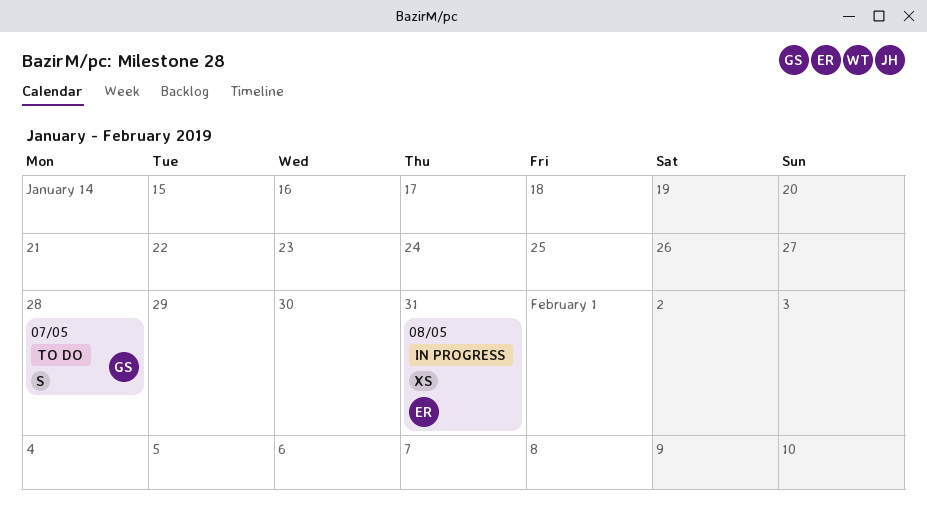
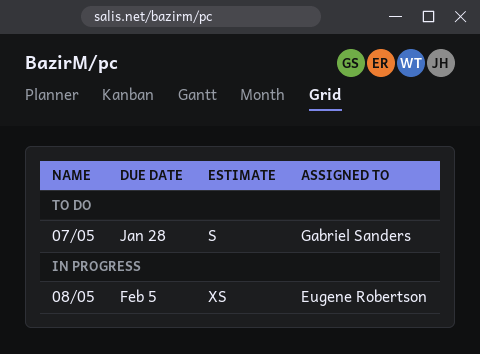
08/05, due: Jan 31 -> Feb 5

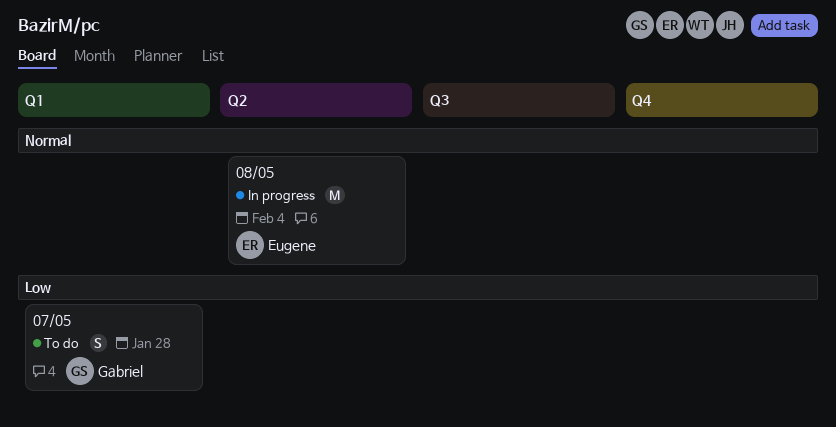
08/05, estimate: XS -> M
08/05, due: Feb 5 -> Feb 4

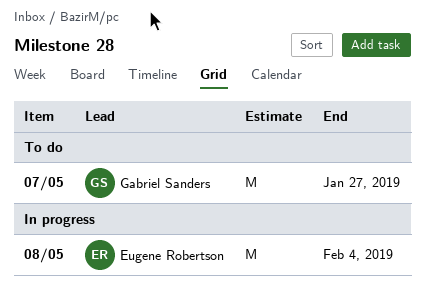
07/05, estimate: S -> M
07/05, due: Jan 28 -> Jan 27

